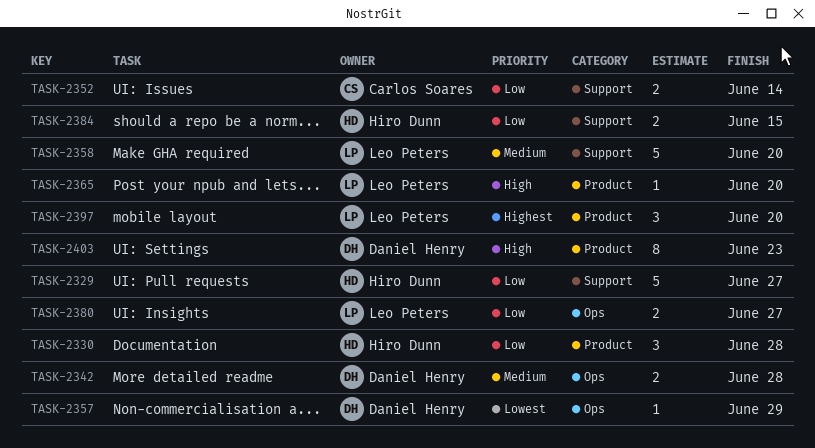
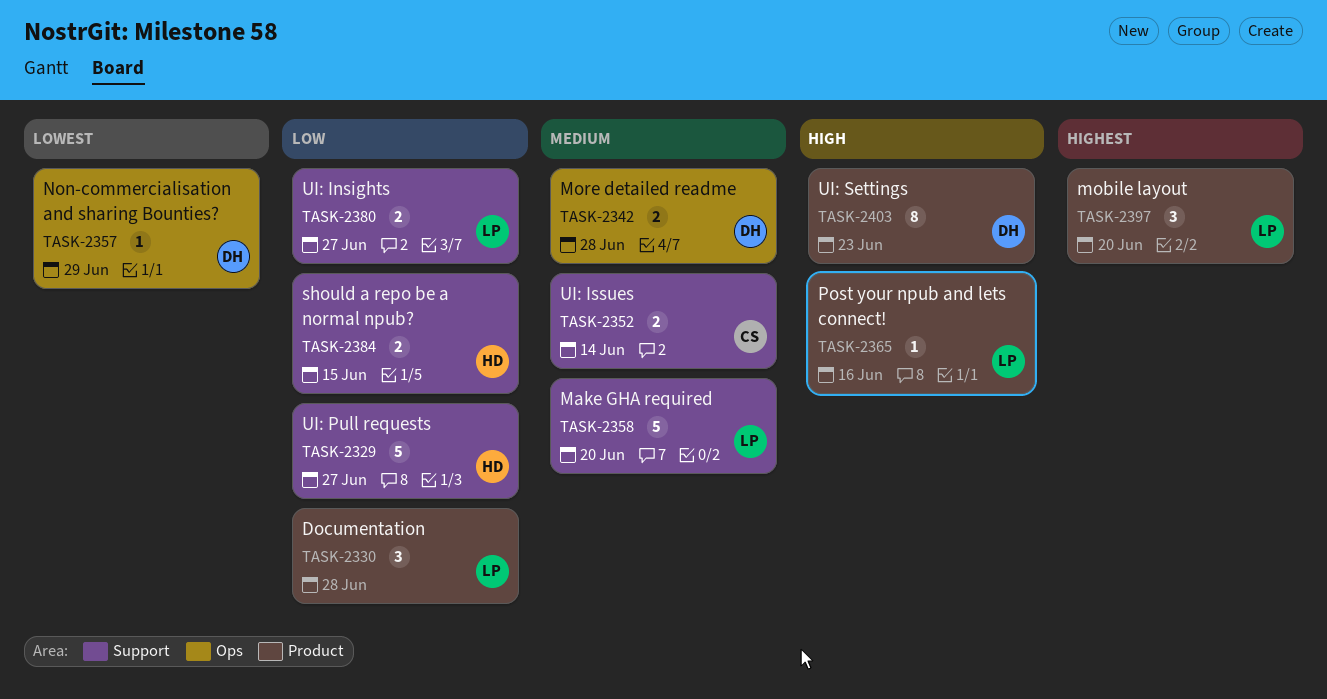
TASK-2330, owner: Hiro Dunn -> Leo Peters
TASK-2352, priority: Low -> Medium
TASK-2365, due: Jun 20 -> Jun 16
TASK-2380, label: Ops -> Support

